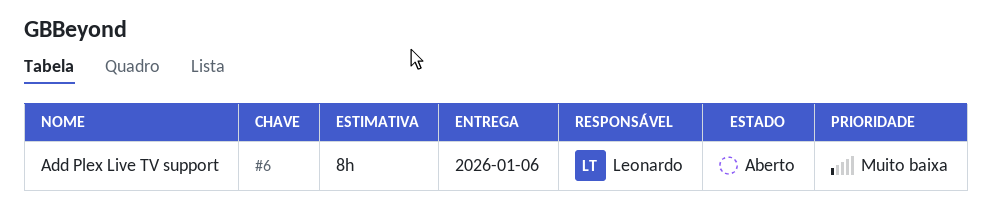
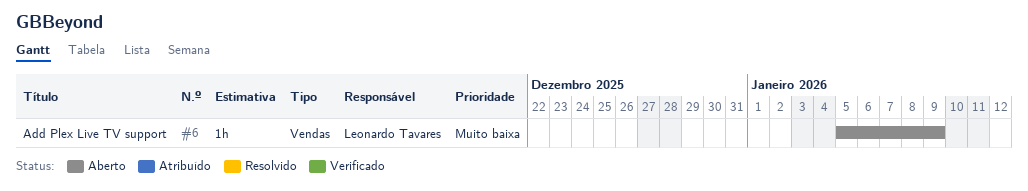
#6, estimate: 8h -> 1h
#6, due: Jan 6 -> Jan 9

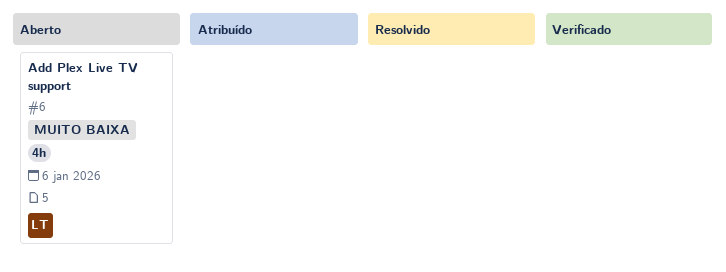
#6, estimate: 1h -> 4h
#6, due: Jan 9 -> Jan 6

